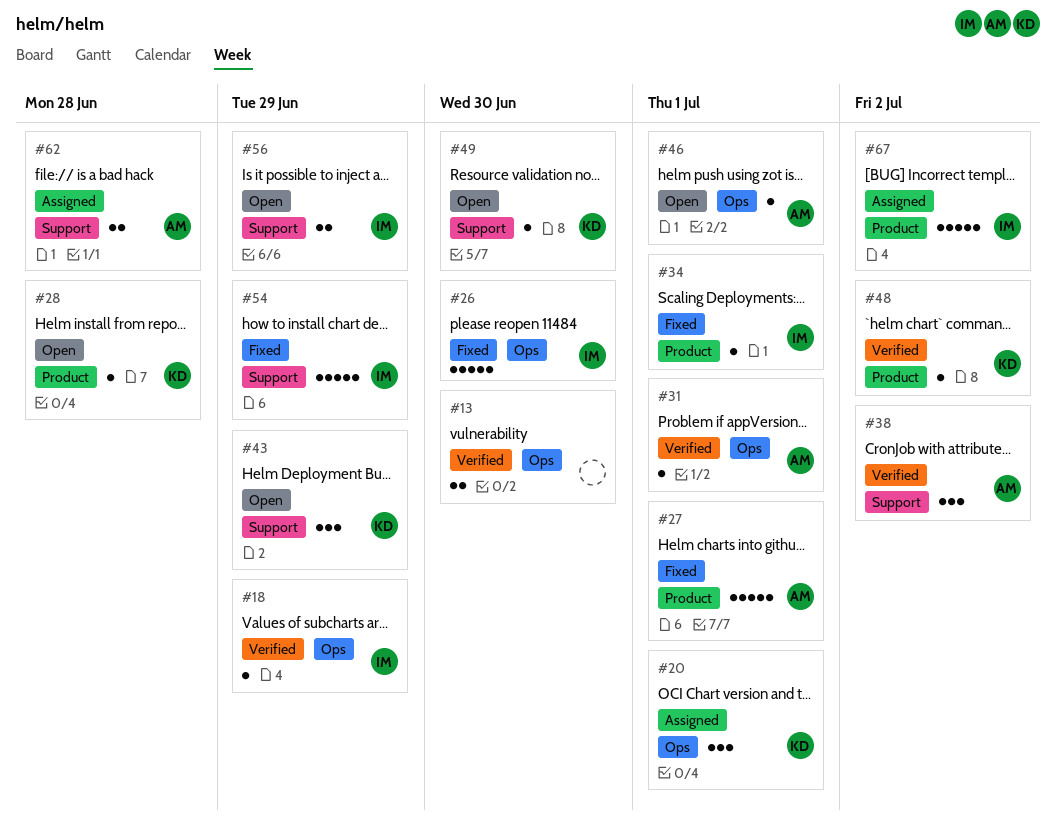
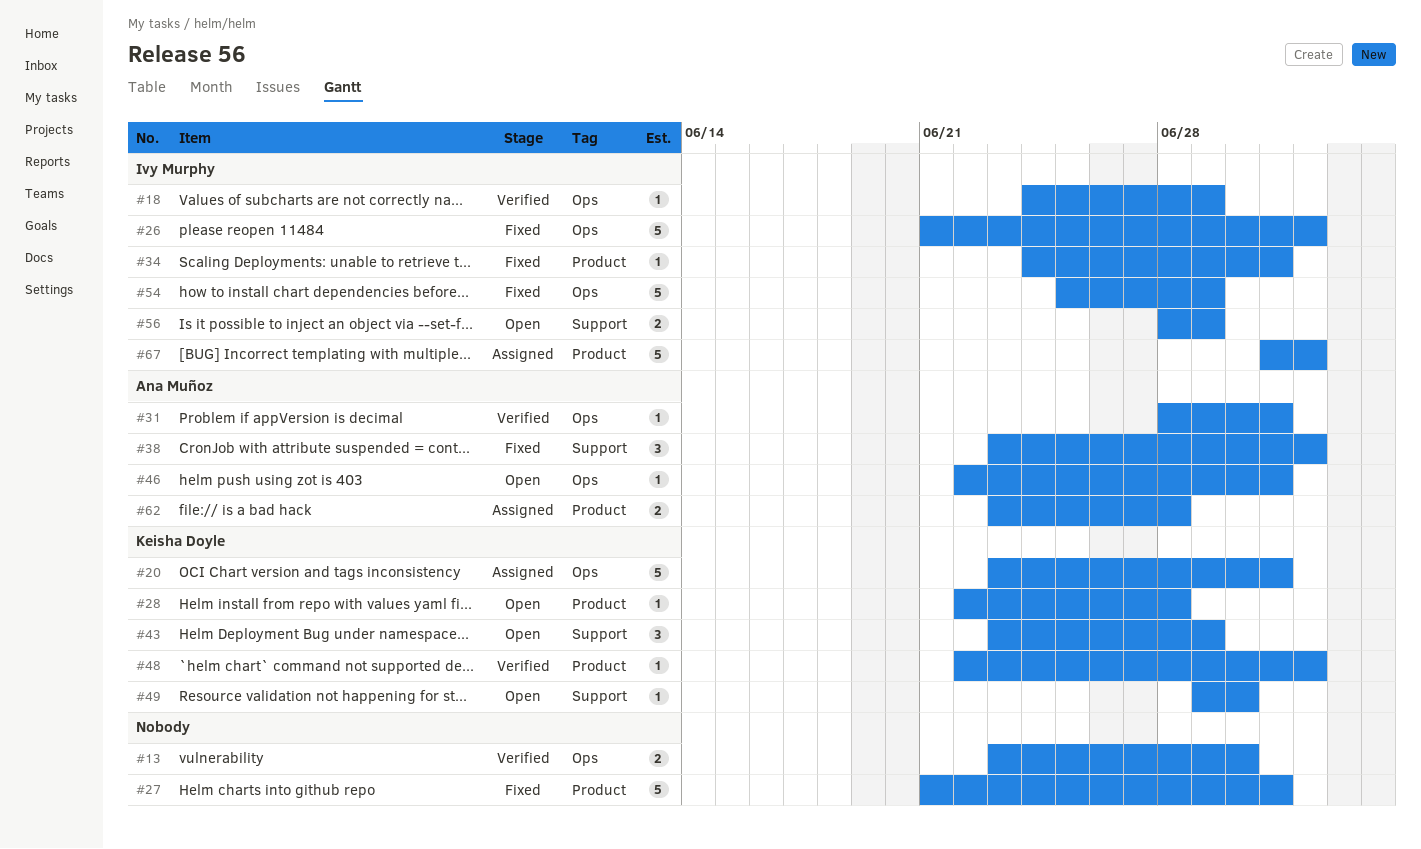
#20, estimate: 3 -> 5
#26, due: Jun 30 -> Jul 2
#27, owner: Ana Muñoz -> none
#38, status: Verified -> Fixed
#54, label: Support -> Ops
#62, label: Support -> Product

